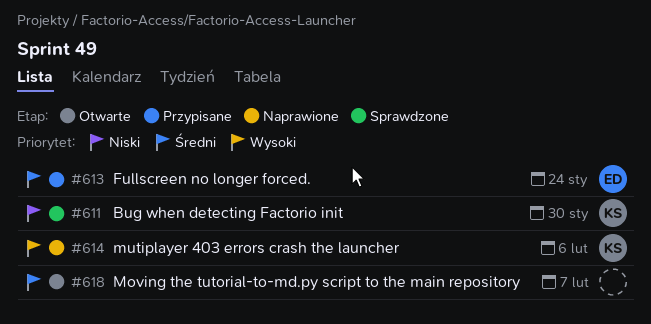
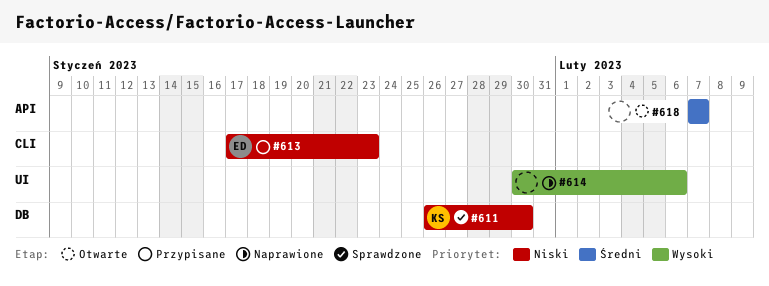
#613, priority: Średni -> Niski
#613, due: Jan 24 -> Jan 23
#614, owner: KS -> none

